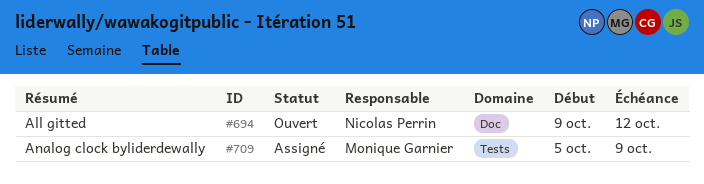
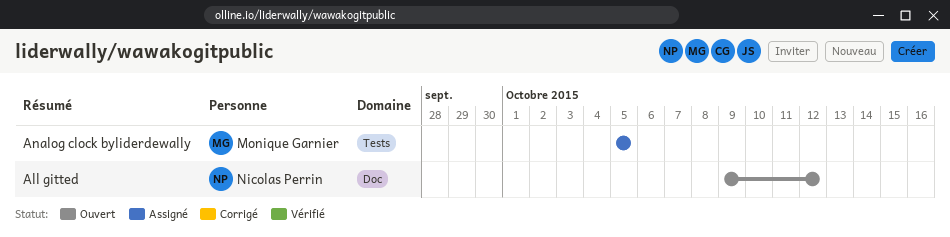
Analog clock byliderdewally, due: Oct 9 -> Oct 5

